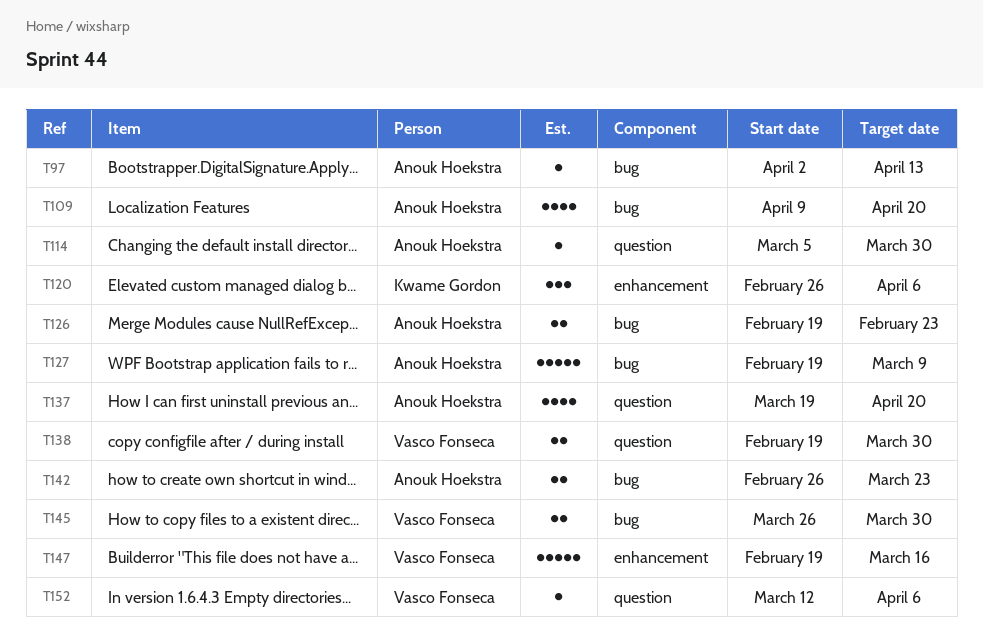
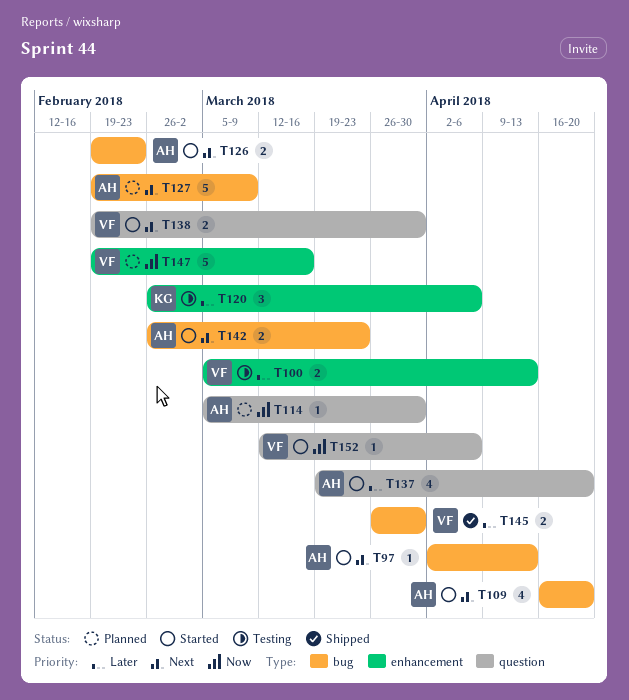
T100: none -> present
T109, start: Apr 9 -> Apr 16

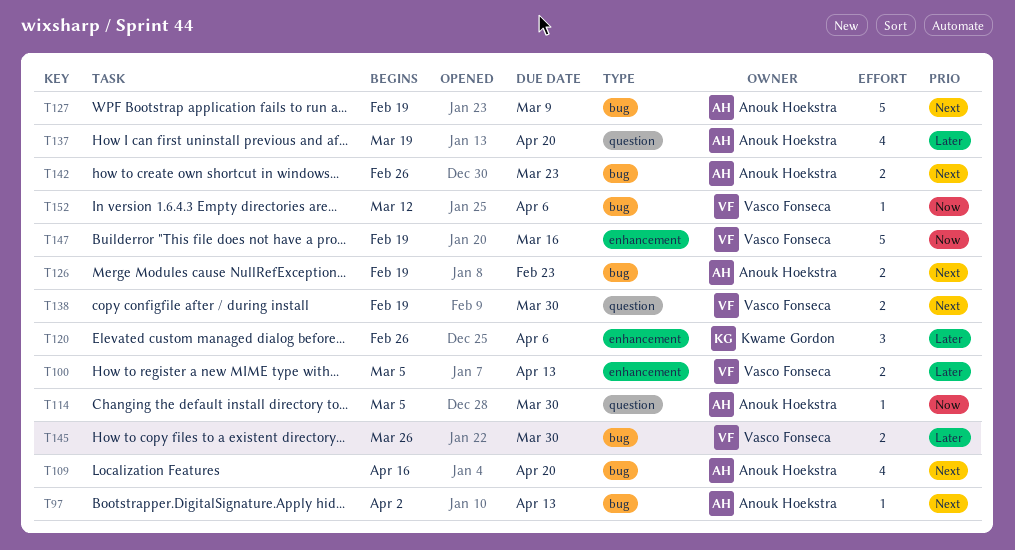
T152, label: question -> bug

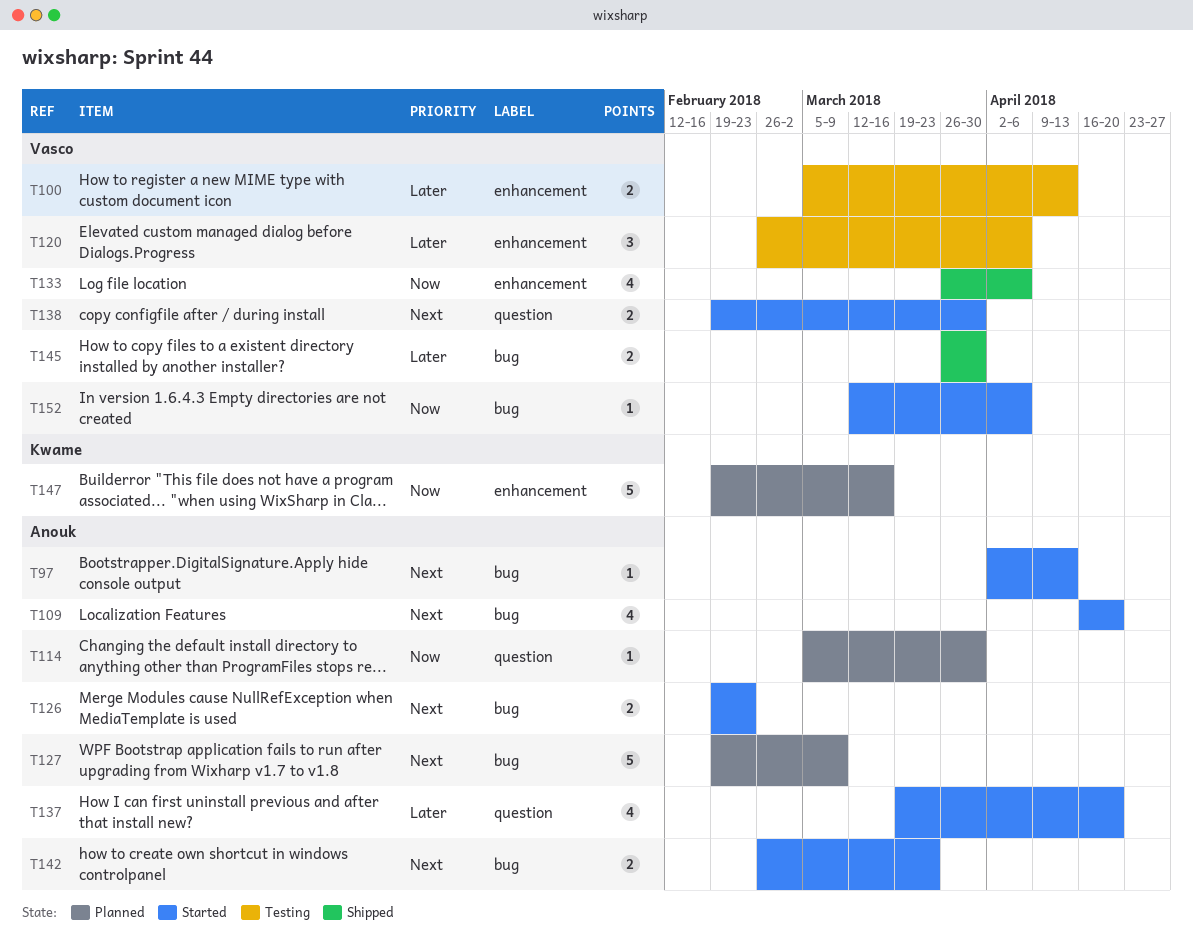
T120, owner: Kwame Gordon -> Vasco Fonseca
T133: none -> present
T147, owner: Vasco Fonseca -> Kwame Gordon

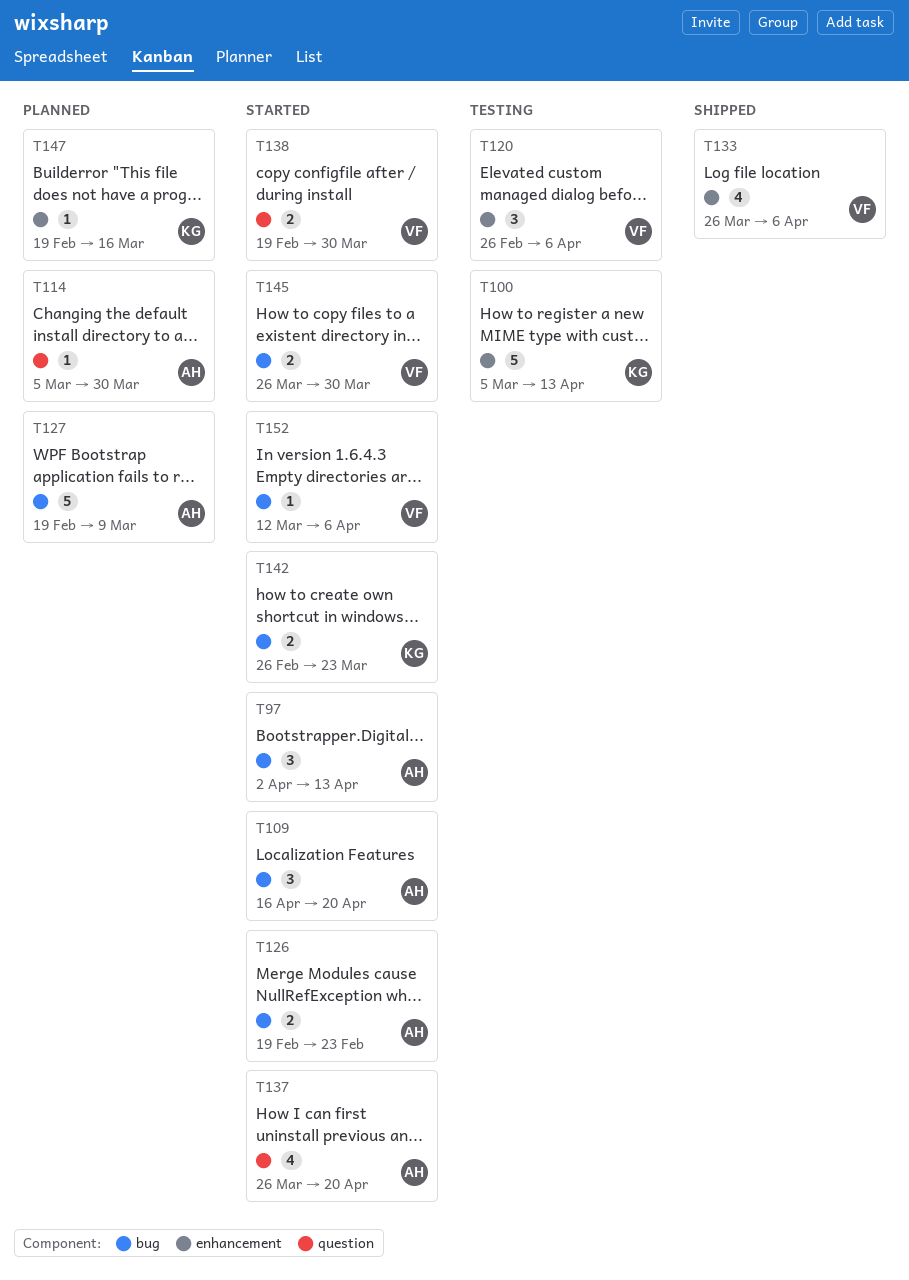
T97, estimate: 1 -> 3
T100, owner: Vasco -> Kwame
T100, estimate: 2 -> 5
T109, estimate: 4 -> 3
T137, start: Mar 19 -> Mar 26
T142, owner: Anouk -> Kwame
T145, status: Shipped -> Started
T147, estimate: 5 -> 1

